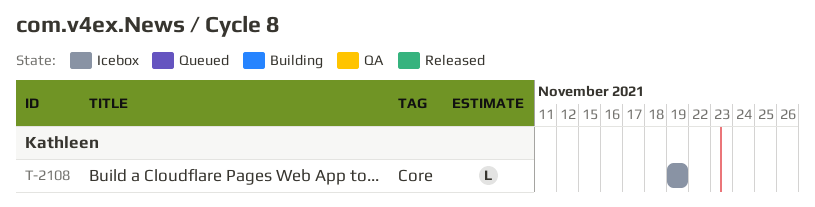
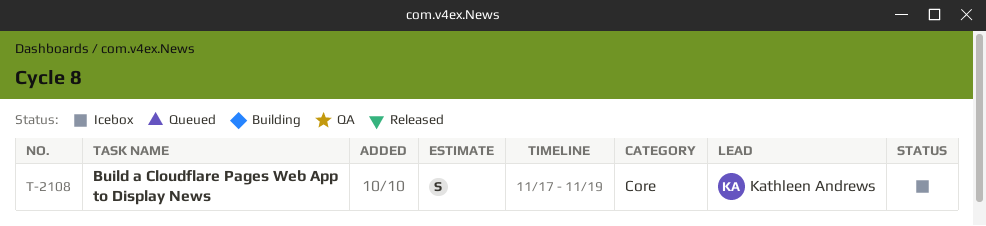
T-2108, estimate: L -> S
T-2108, start: Nov 19 -> Nov 17

